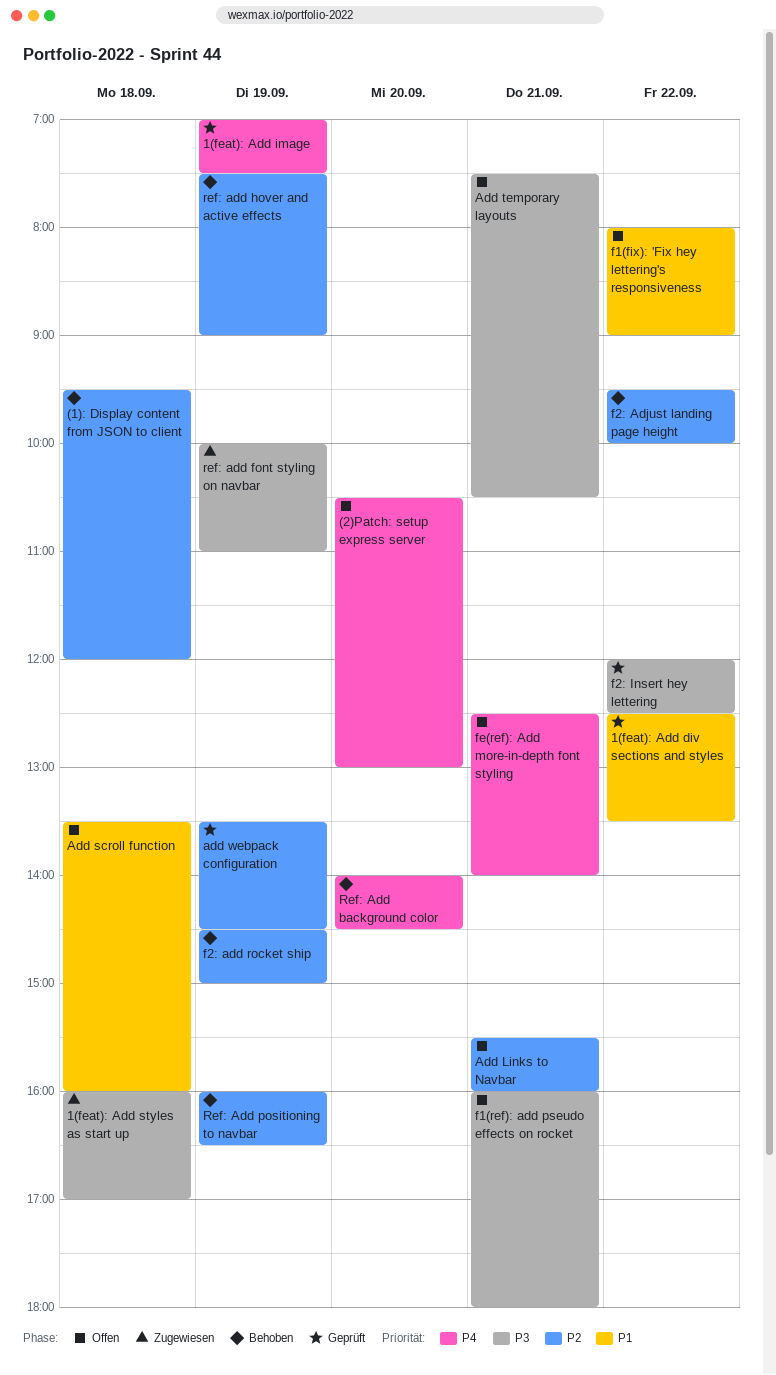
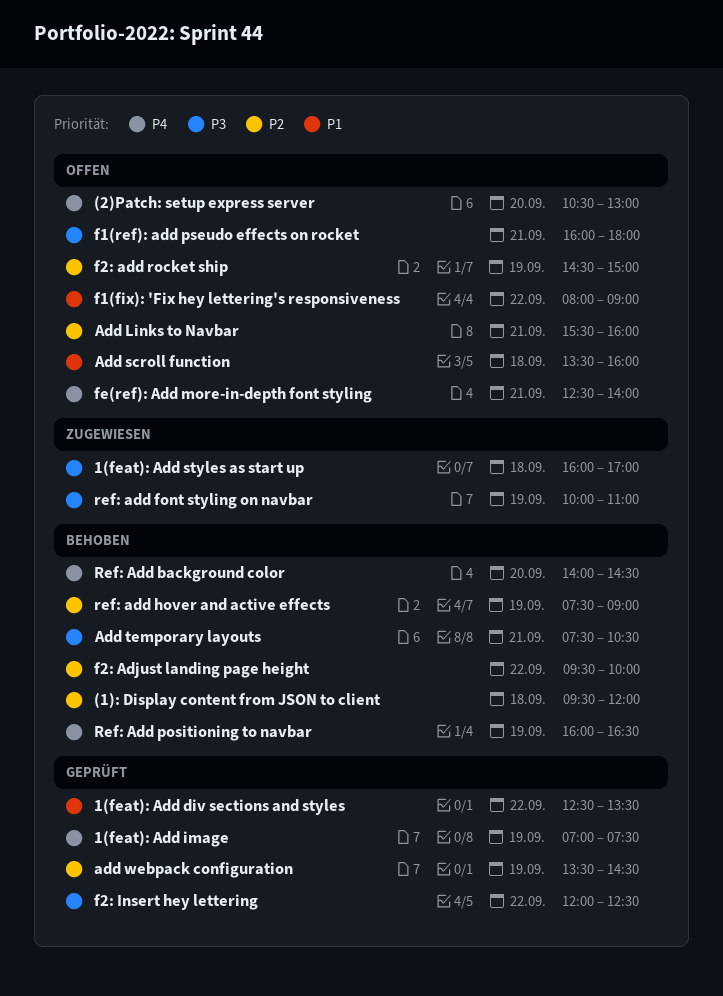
Add temporary layouts, status: Offen -> Behoben
f2: add rocket ship, status: Behoben -> Offen
Ref: Add positioning to navbar, priority: P2 -> P4

